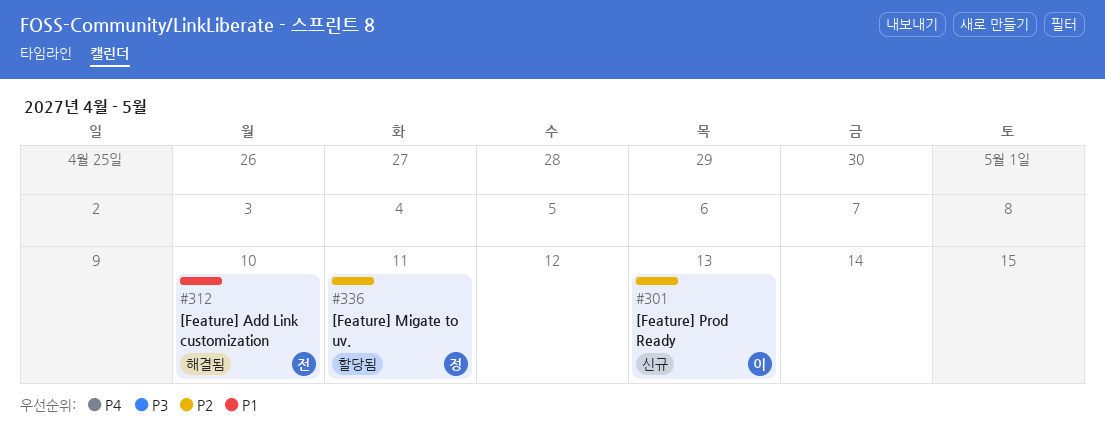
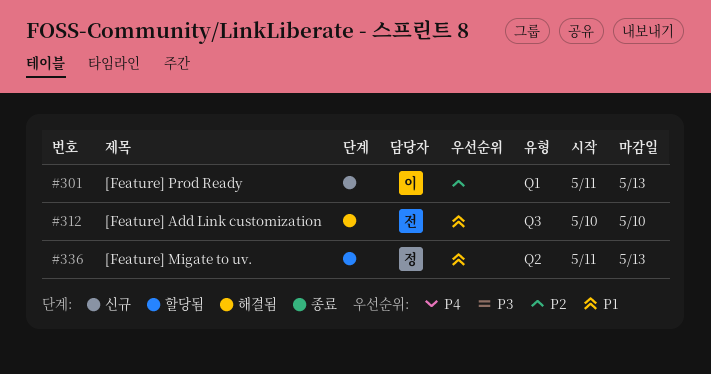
#336, priority: P2 -> P1
#336, due: May 11 -> May 13

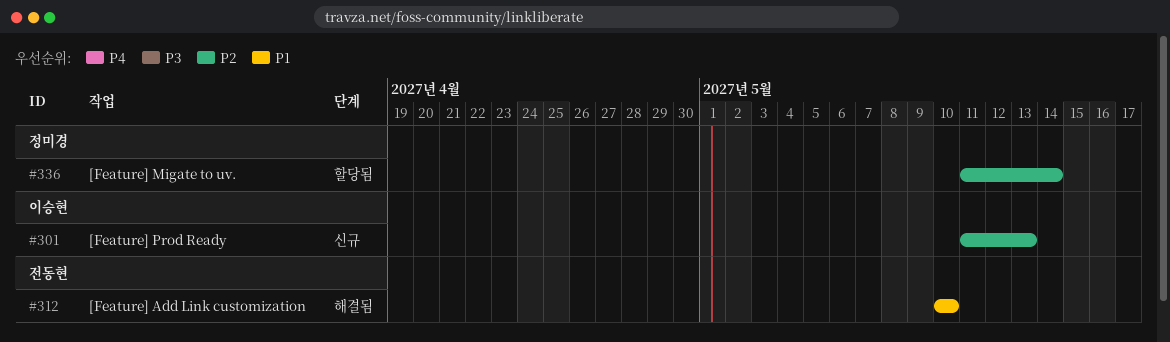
#336, priority: P1 -> P2
#336, due: May 13 -> May 14

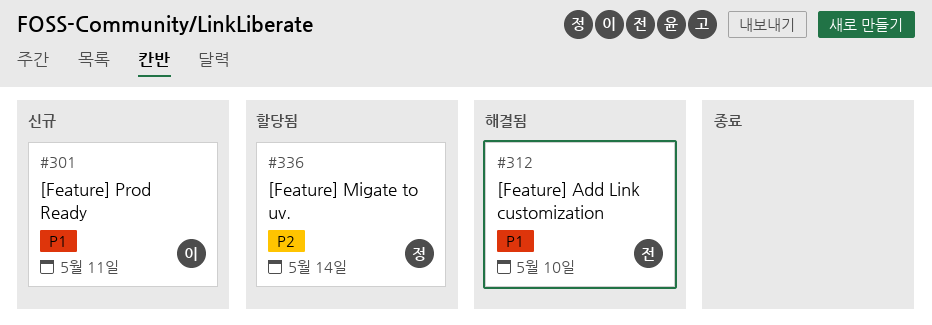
#301, priority: P2 -> P1
#301, due: May 13 -> May 11

